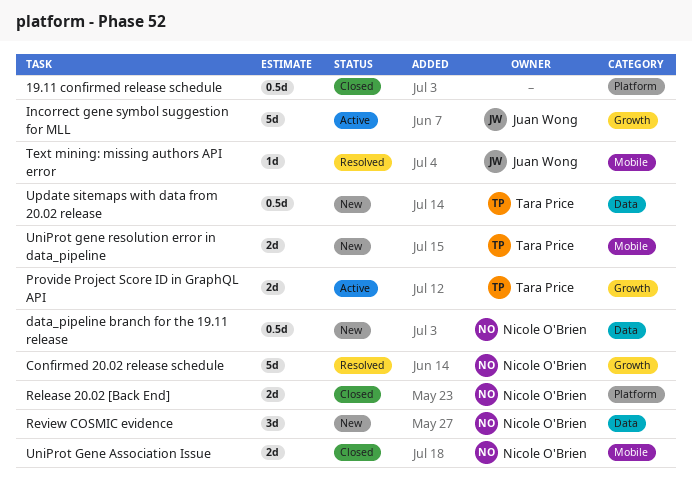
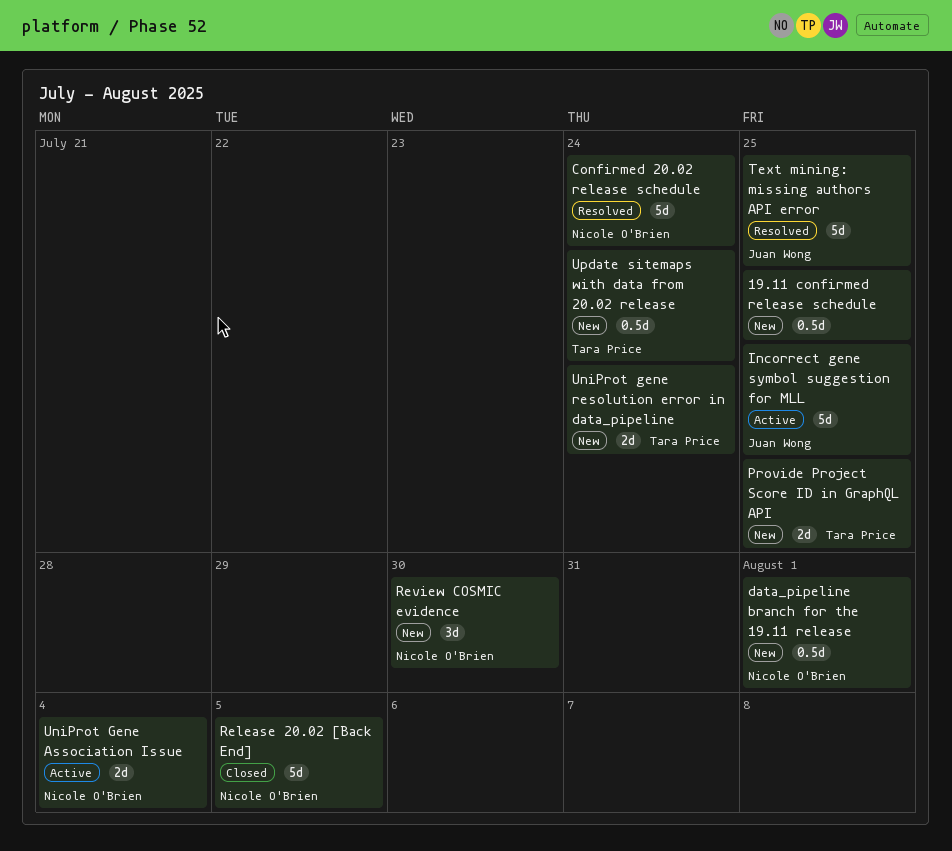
19.11 confirmed release schedule, status: Closed -> New
Provide Project Score ID in GraphQL API, status: Active -> New
Release 20.02 [Back End], estimate: 2d -> 5d
Text mining: missing authors API error, estimate: 1d -> 5d
UniProt Gene Association Issue, status: Closed -> Active

